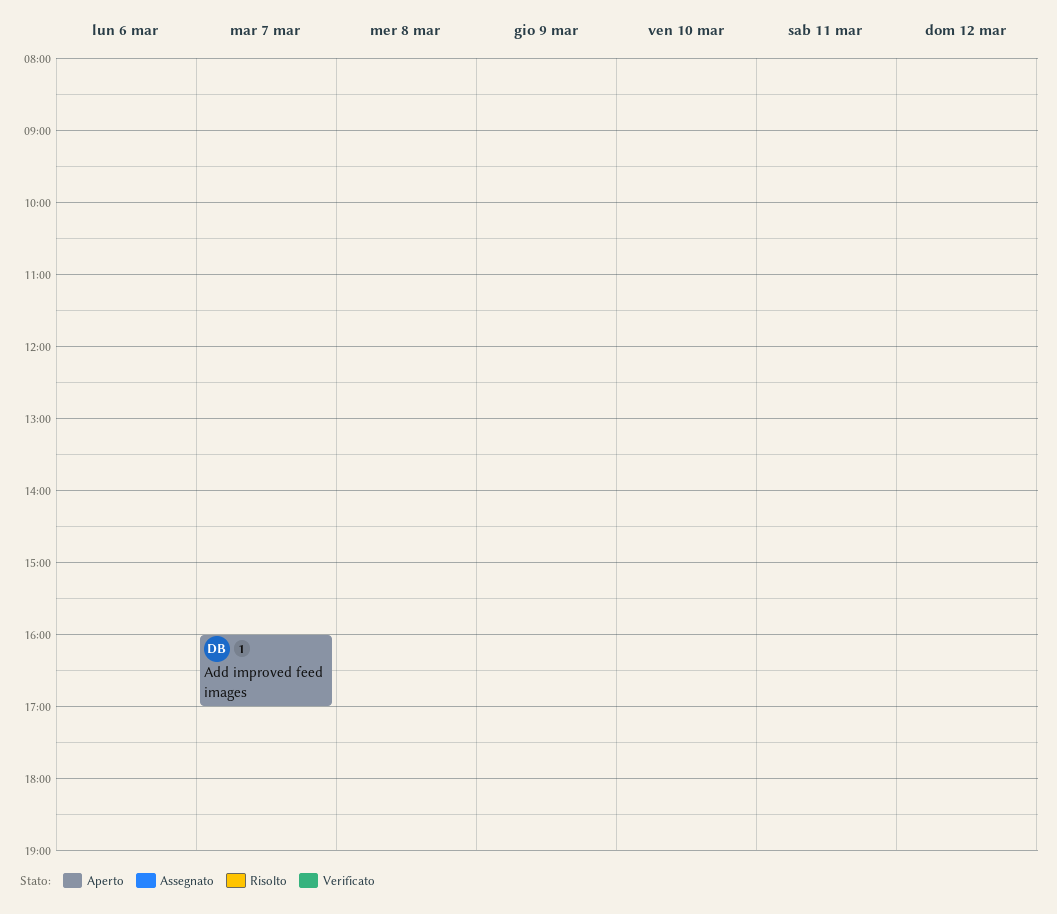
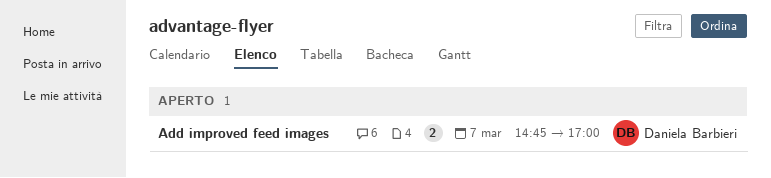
Add improved feed images, estimate: 1 -> 2
Add improved feed images, begins: 16:00 -> 14:45

